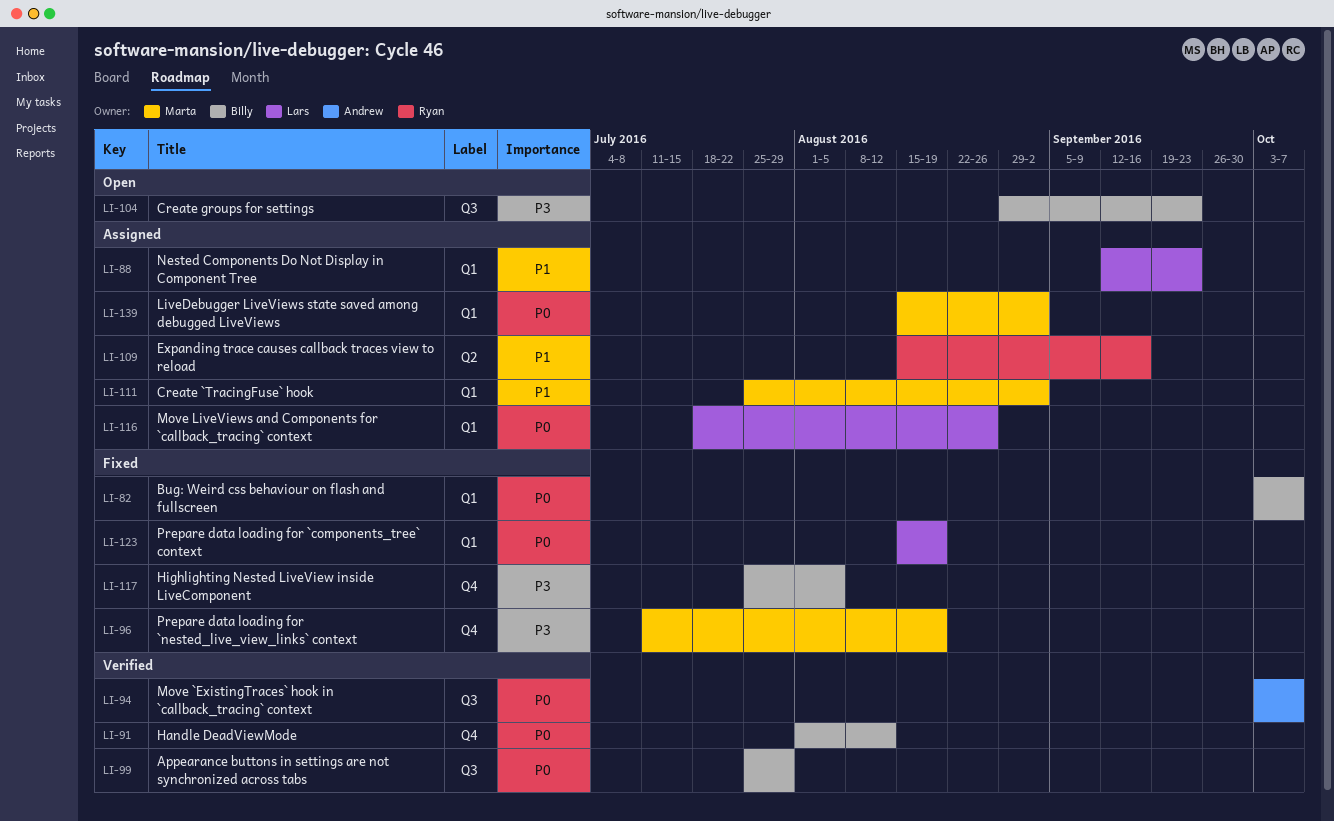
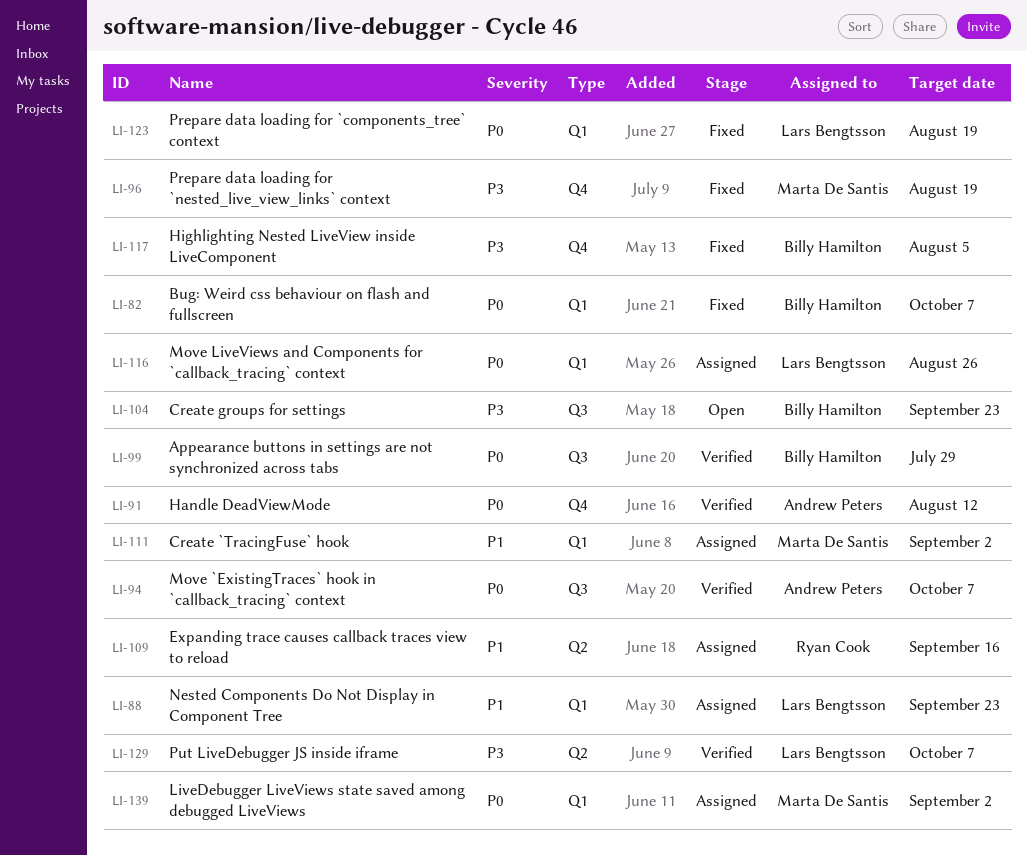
LI-91, owner: Billy Hamilton -> Andrew Peters
LI-129: none -> present

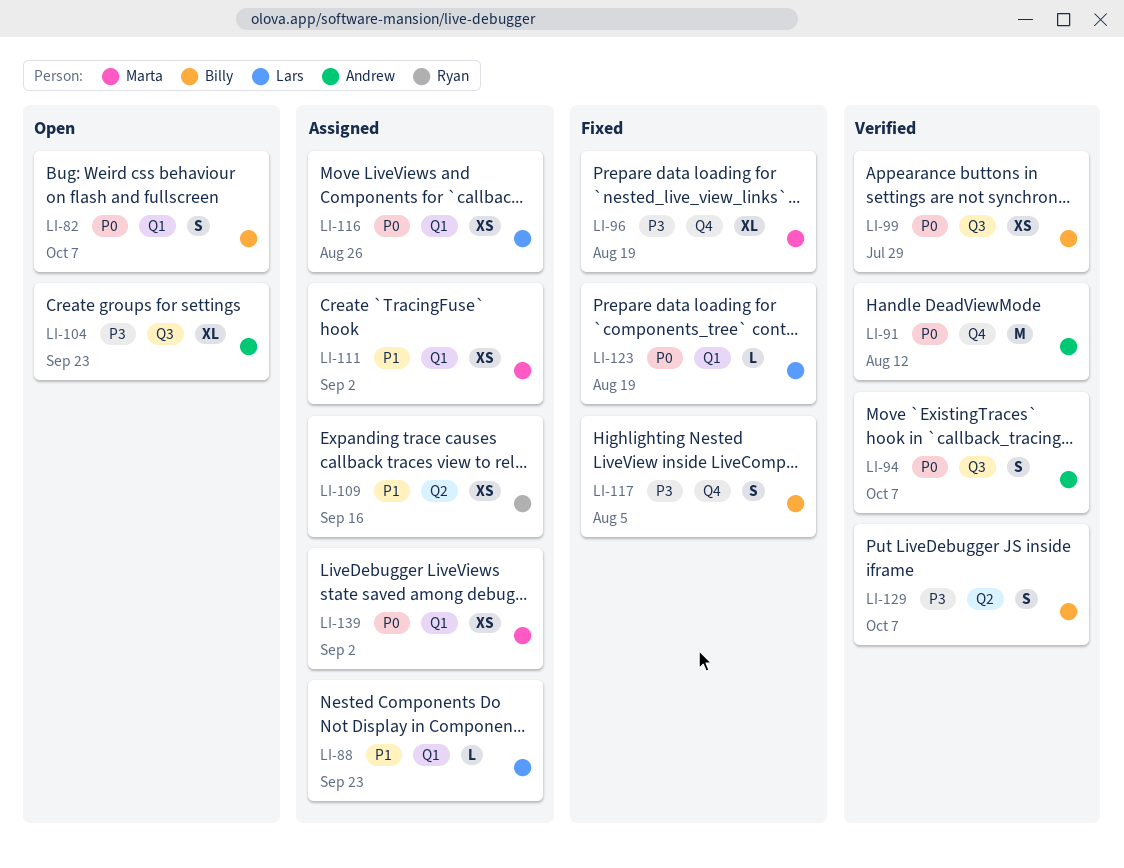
LI-82, status: Fixed -> Open
LI-104, owner: Billy Hamilton -> Andrew Peters
LI-129, owner: Lars Bengtsson -> Billy Hamilton

